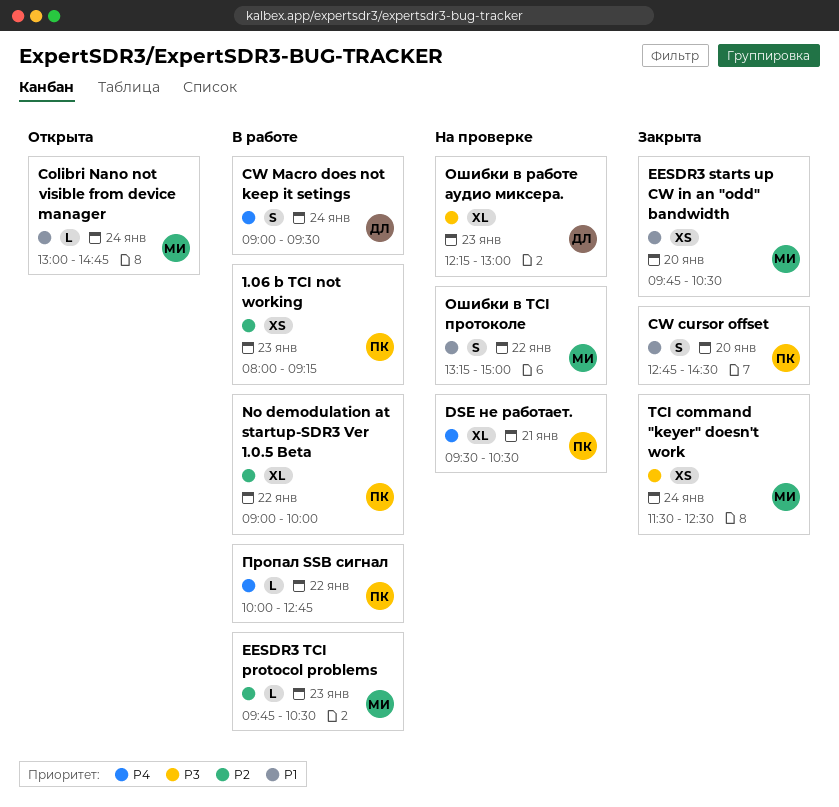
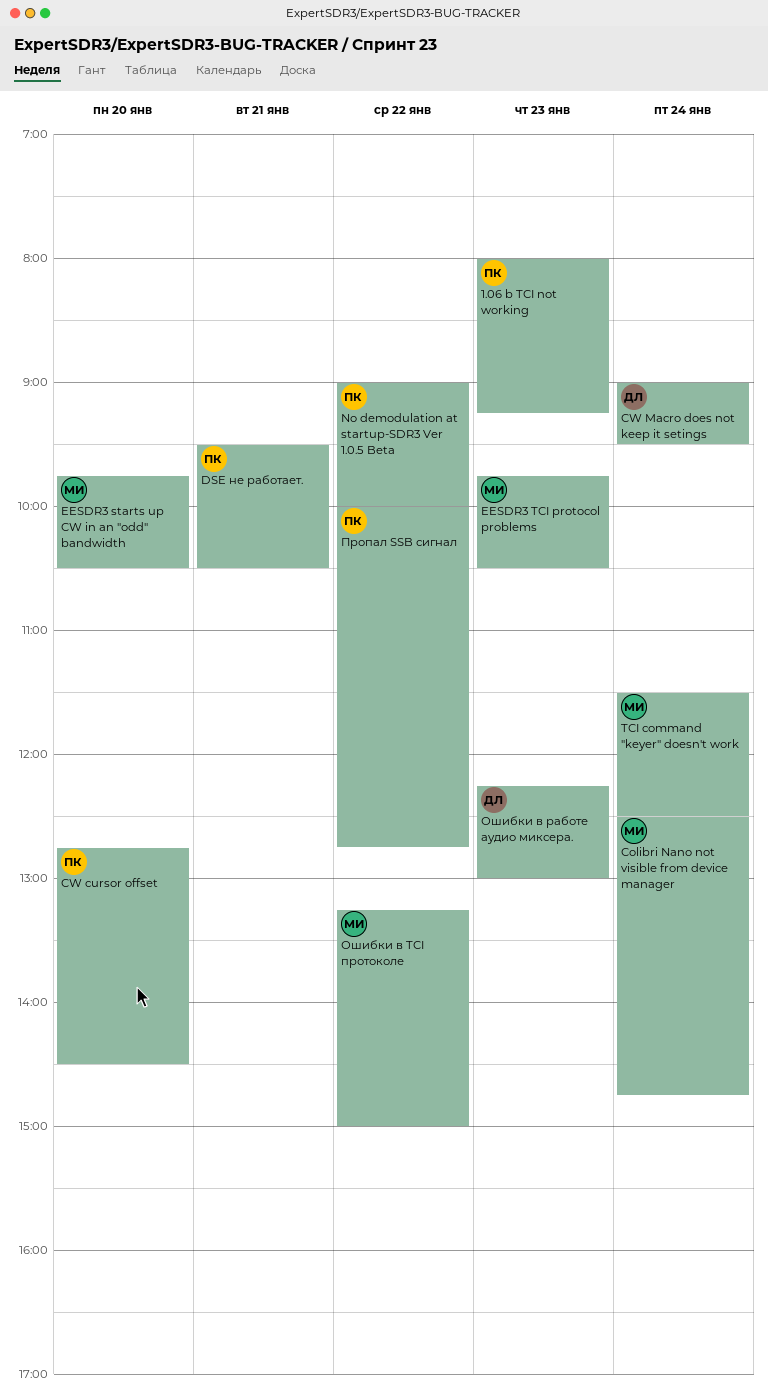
Colibri Nano not visible from device manager, begins: 13:00 -> 12:30

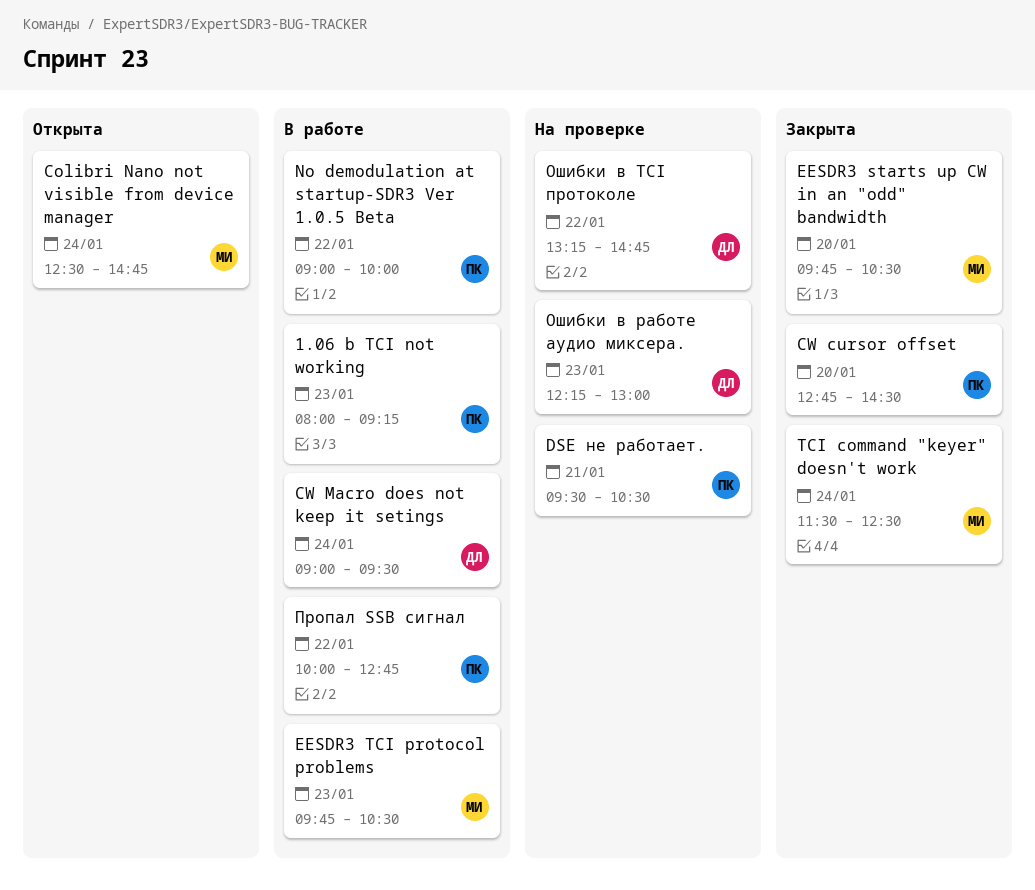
Ошибки в TCI протоколе, owner: МИ -> ДЛ
Ошибки в TCI протоколе, ends: 15:00 -> 14:45

